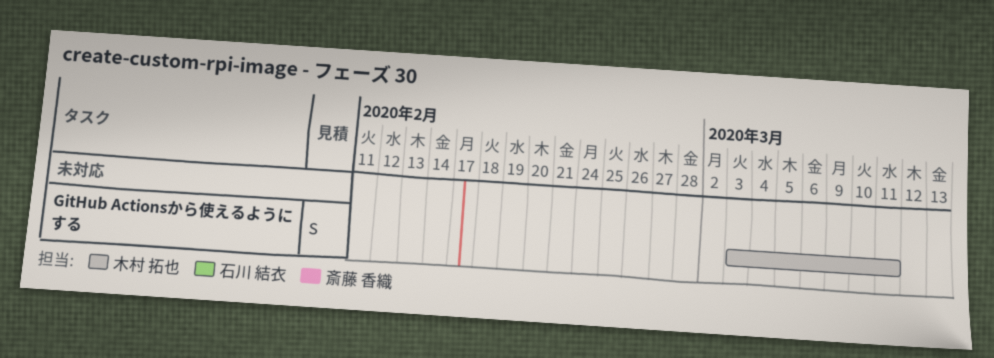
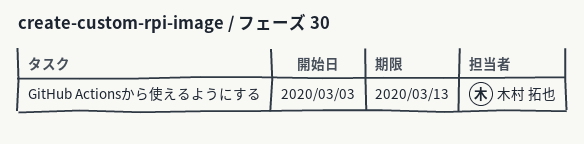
GitHub Actionsから使えるようにする, due: Mar 11 -> Mar 13

